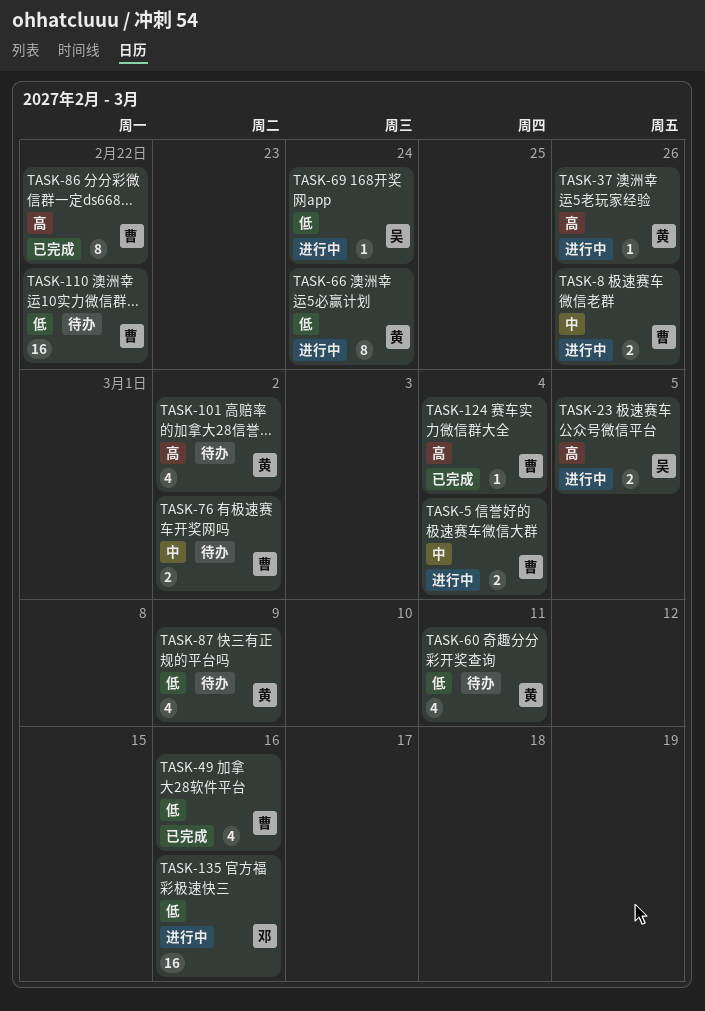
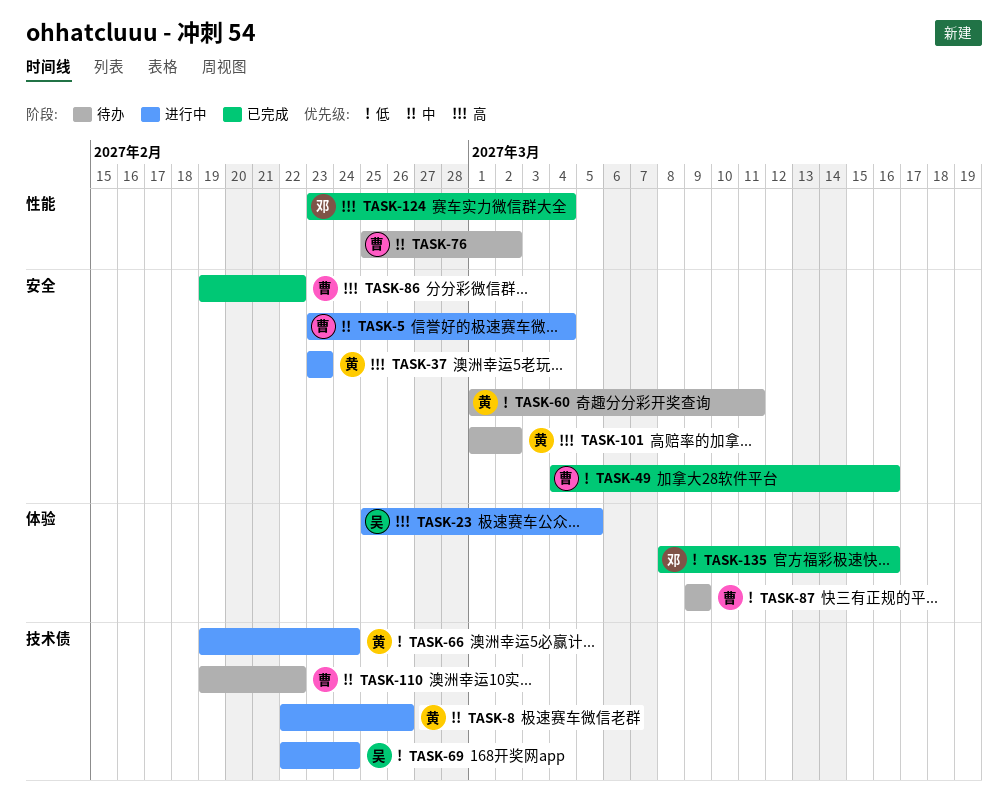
TASK-8, owner: 曹 -> 黄
TASK-37, due: Feb 26 -> Feb 23
TASK-87, owner: 黄 -> 曹
TASK-110, priority: 低 -> 中
TASK-124, owner: 曹 -> 邓
TASK-135, status: 进行中 -> 已完成

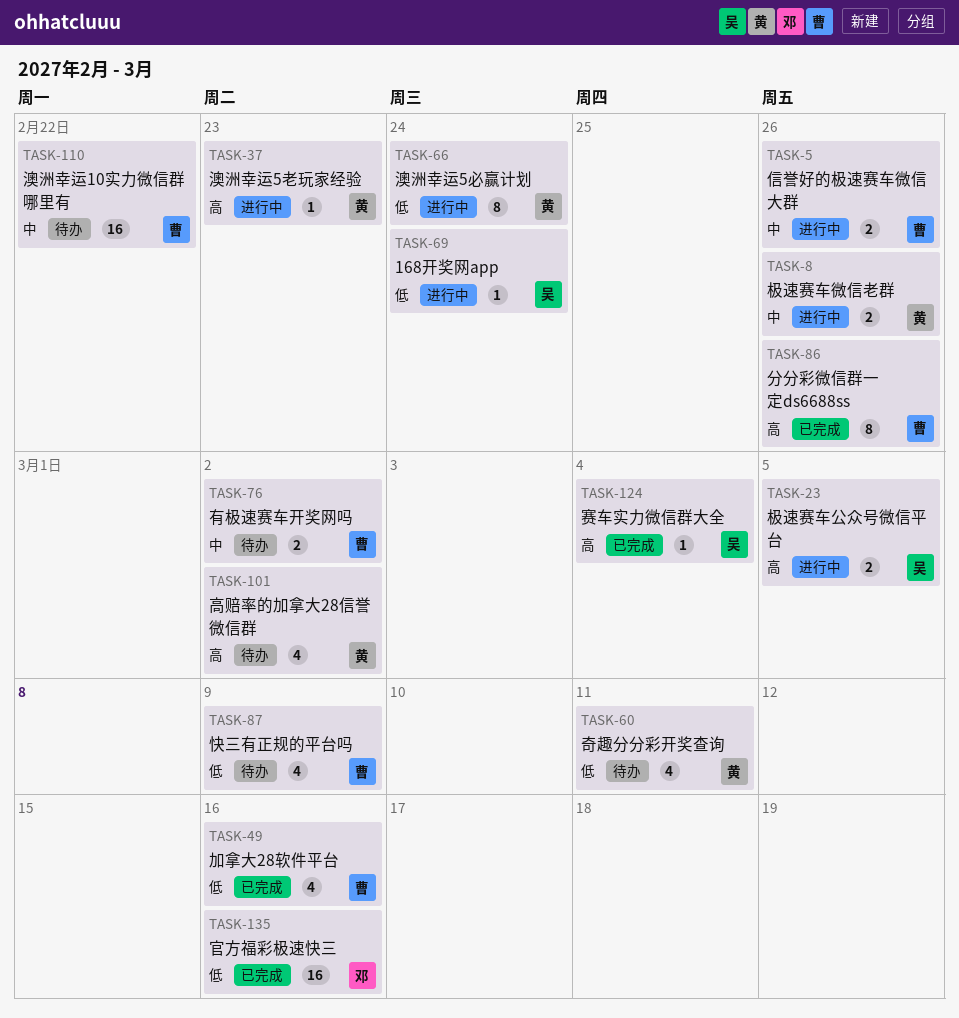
TASK-5, due: Mar 4 -> Feb 26
TASK-86, due: Feb 22 -> Feb 26
TASK-124, owner: 邓 -> 吴

